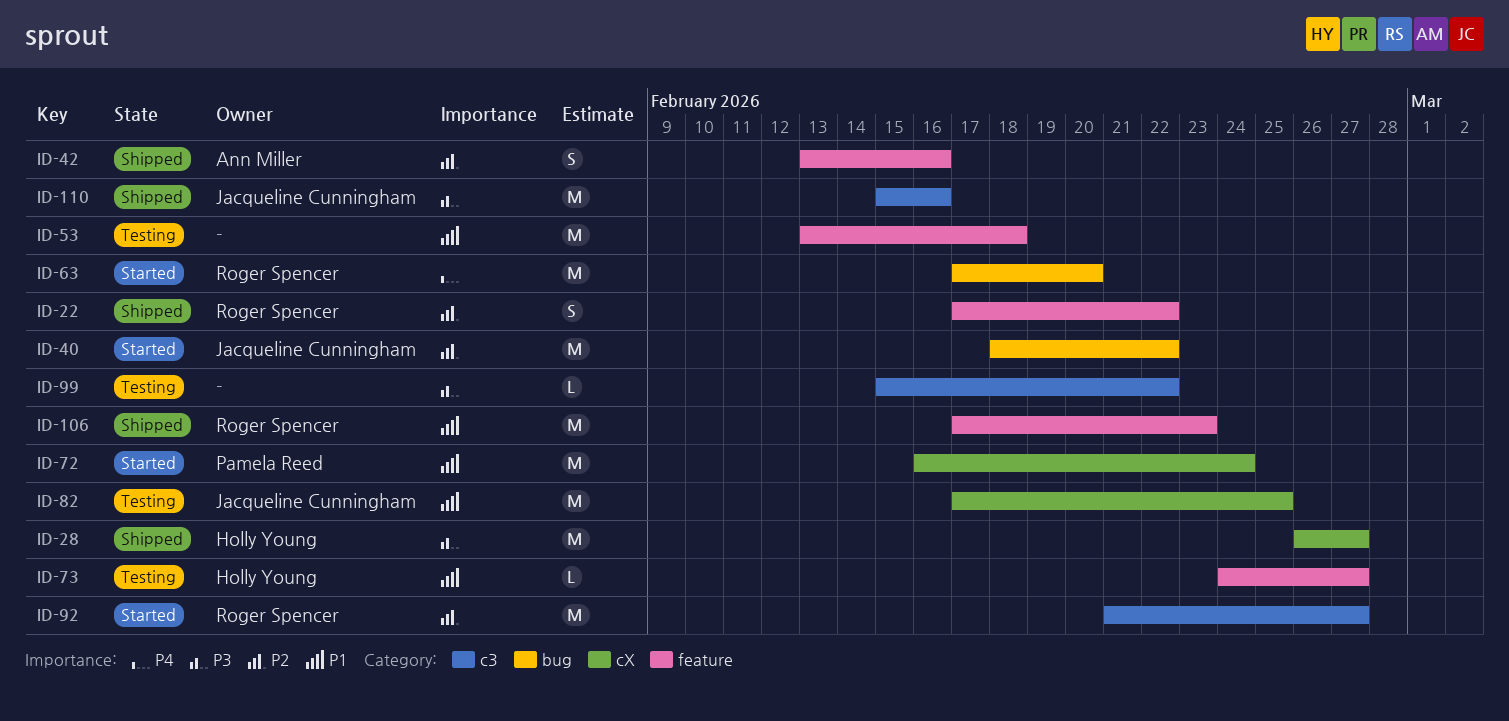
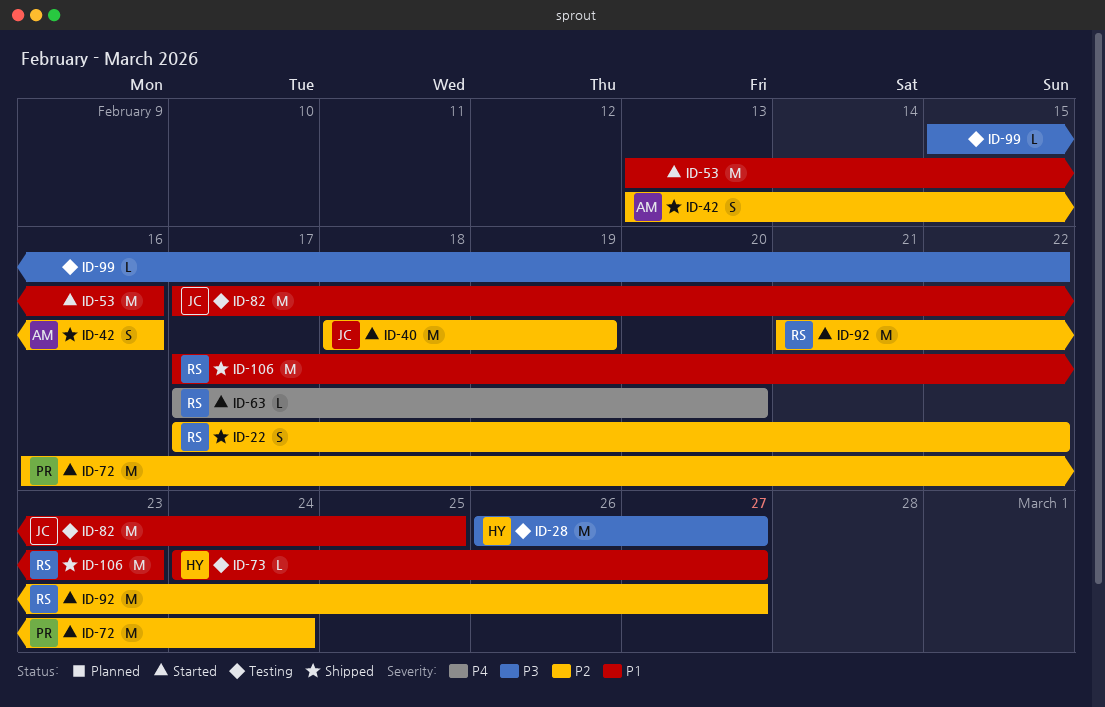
ID-28, status: Shipped -> Testing
ID-40, due: Feb 22 -> Feb 19
ID-53, status: Testing -> Started
ID-53, due: Feb 18 -> Feb 16
ID-63, estimate: M -> L
ID-72, priority: P1 -> P2
ID-110: present -> none

